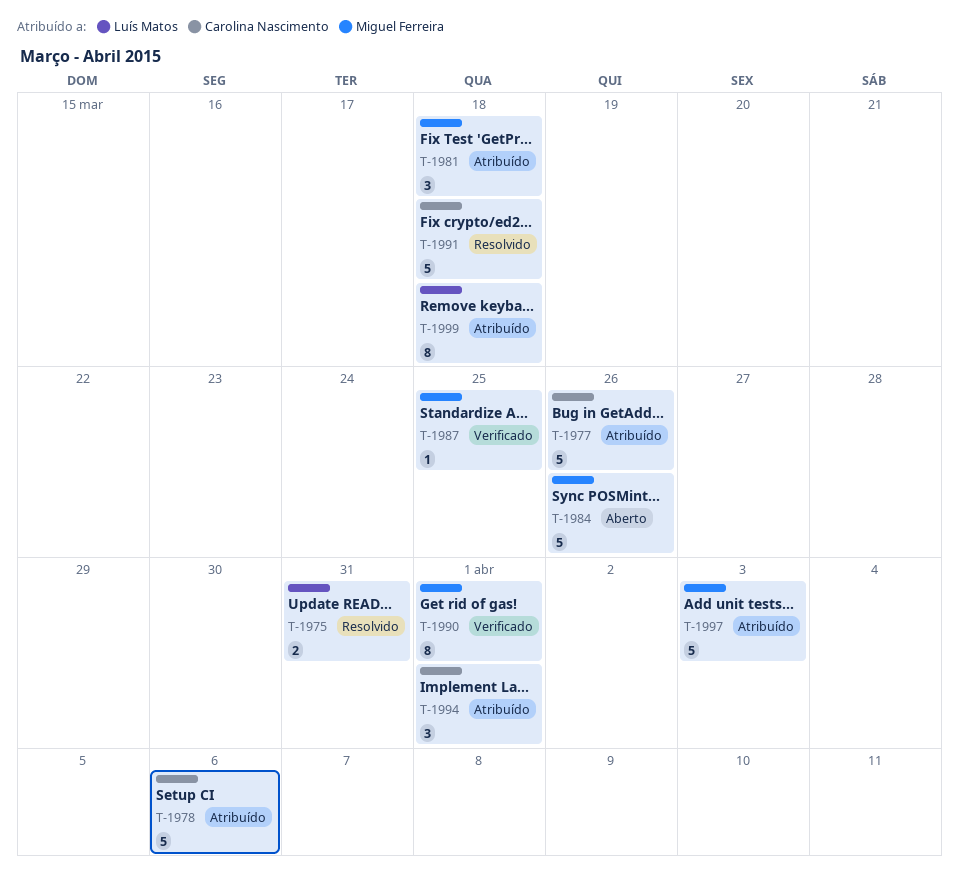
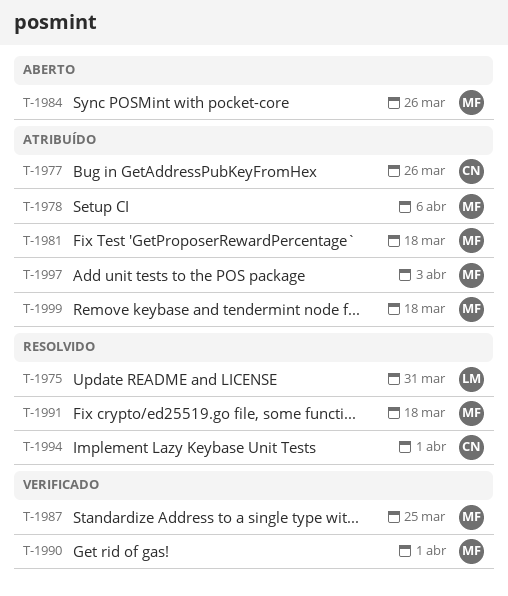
T-1978, owner: Carolina Nascimento -> Miguel Ferreira
T-1991, owner: Carolina Nascimento -> Miguel Ferreira
T-1994, status: Atribuído -> Resolvido
T-1999, owner: Luís Matos -> Miguel Ferreira

